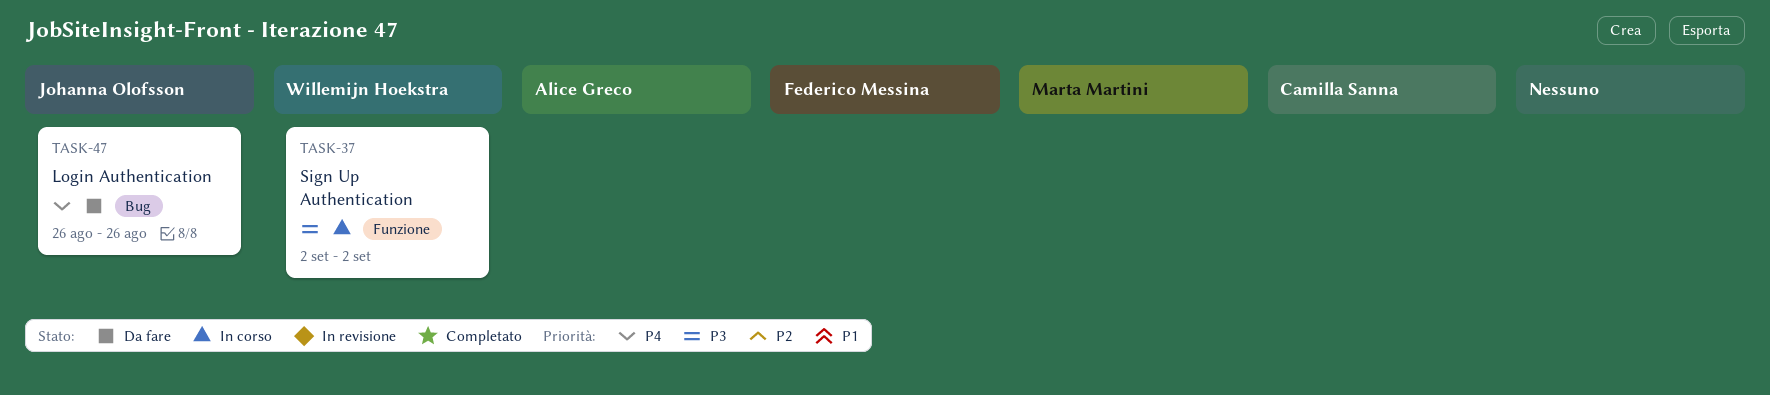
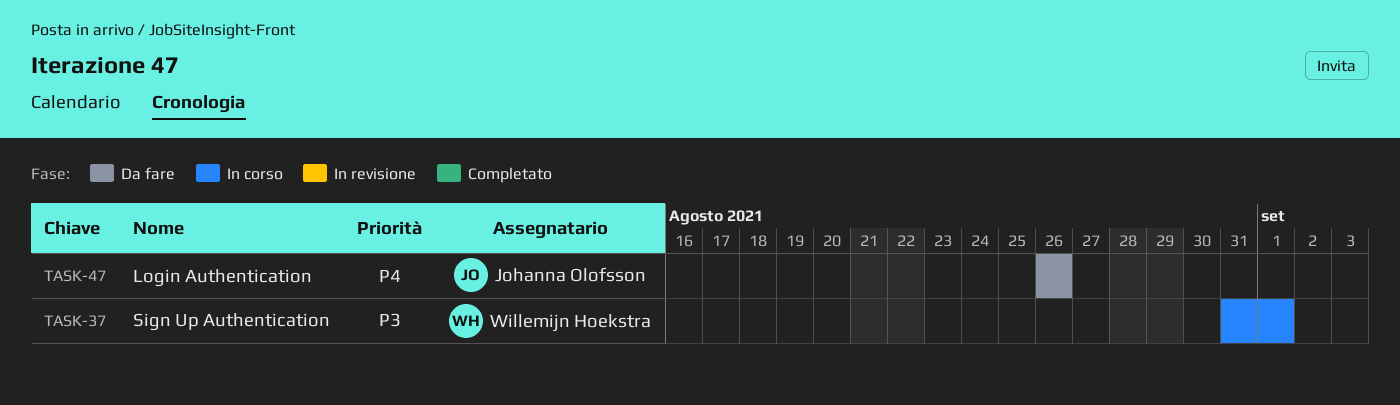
TASK-37, start: Sep 2 -> Aug 31
TASK-37, due: Sep 2 -> Sep 1

